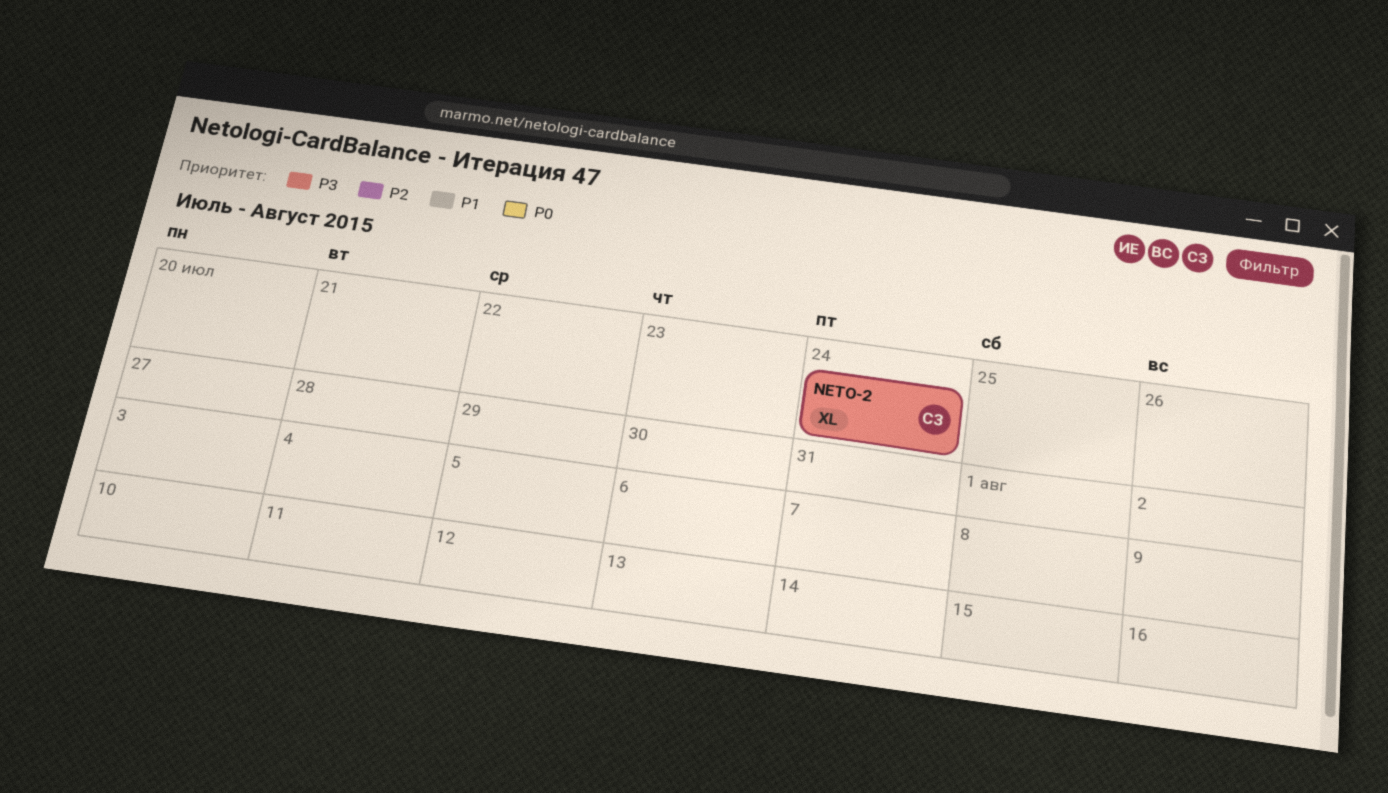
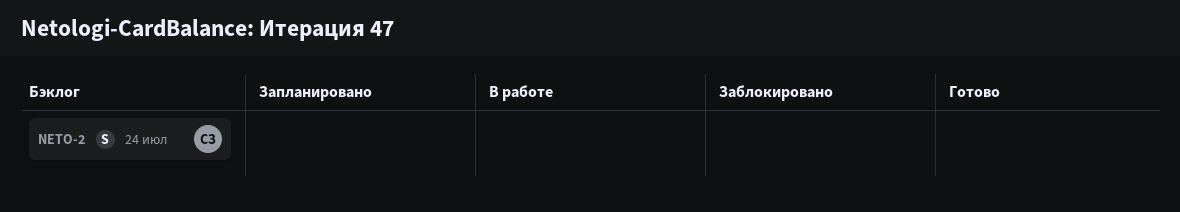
NETO-2, estimate: XL -> S

